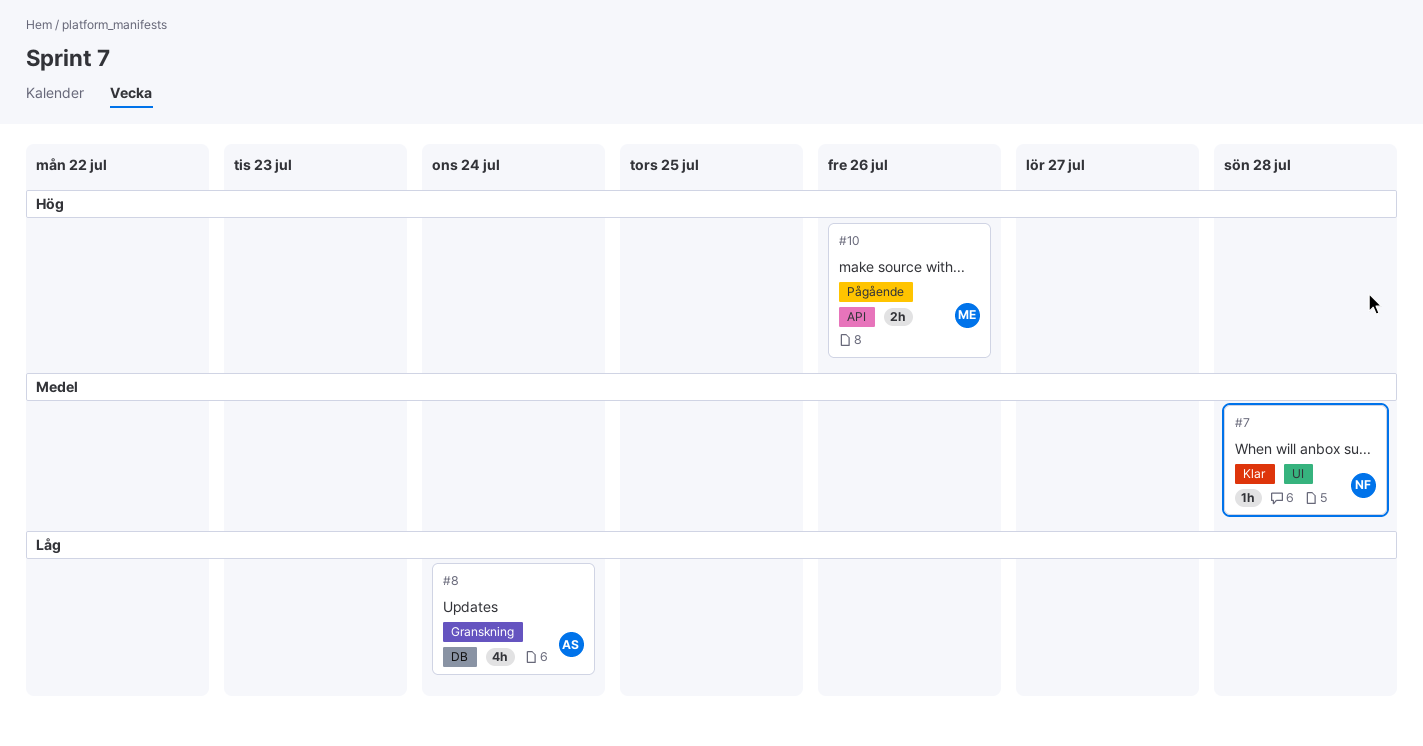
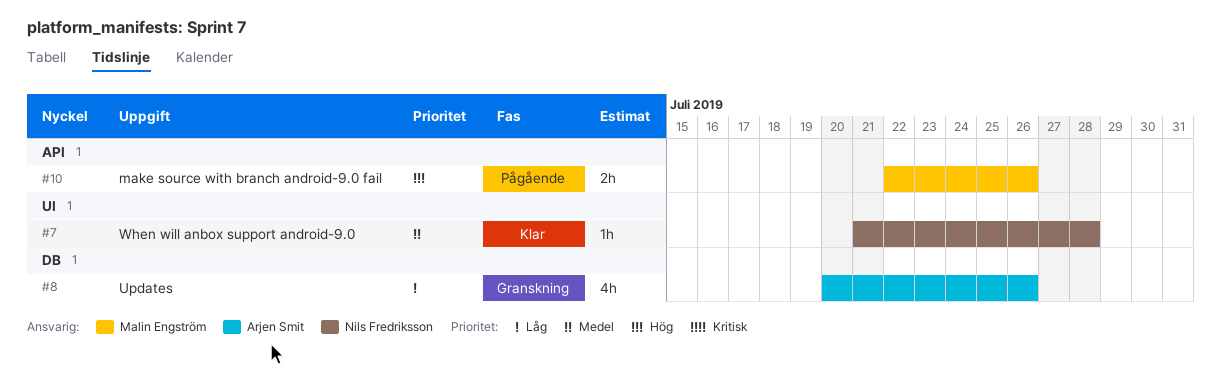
#8, due: Jul 24 -> Jul 26

